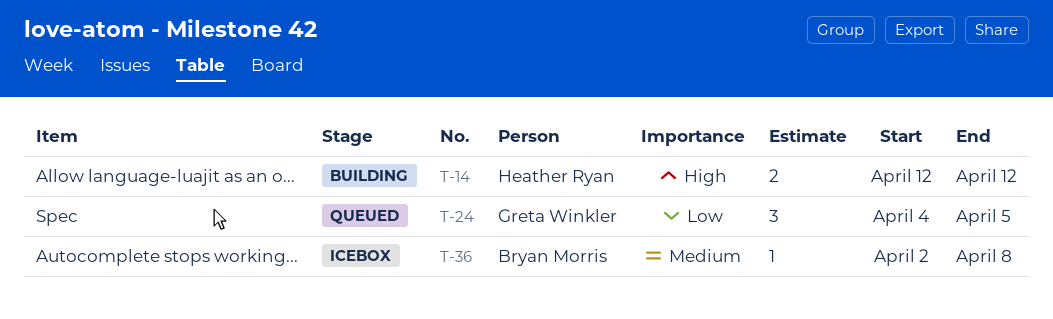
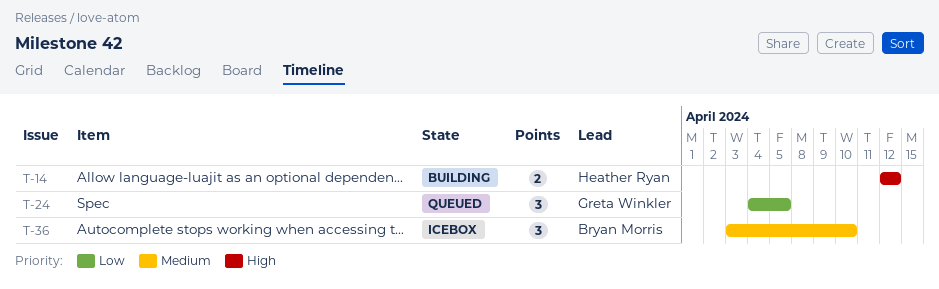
T-36, estimate: 1 -> 3
T-36, start: Apr 2 -> Apr 3
T-36, due: Apr 8 -> Apr 10

